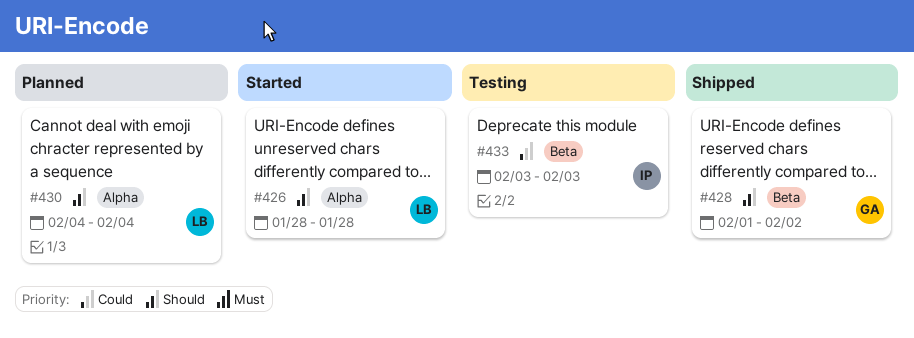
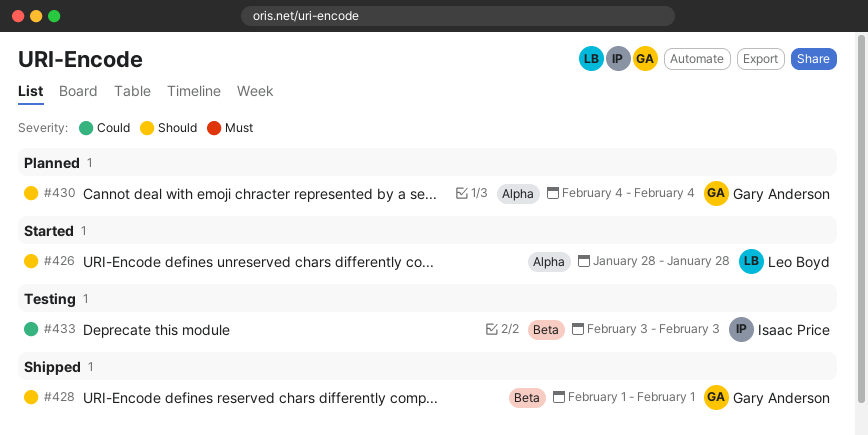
#428, due: Feb 2 -> Feb 1
#430, owner: Leo Boyd -> Gary Anderson

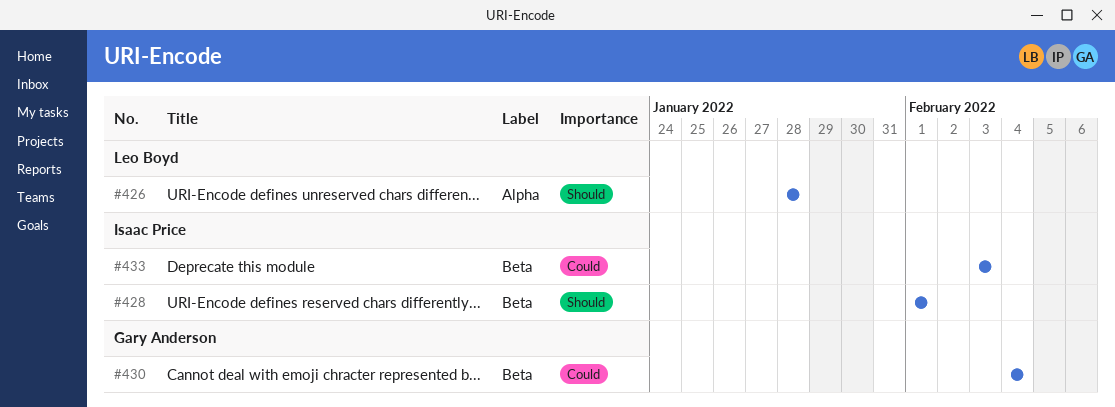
#428, owner: Gary Anderson -> Isaac Price
#430, priority: Should -> Could
#430, label: Alpha -> Beta

